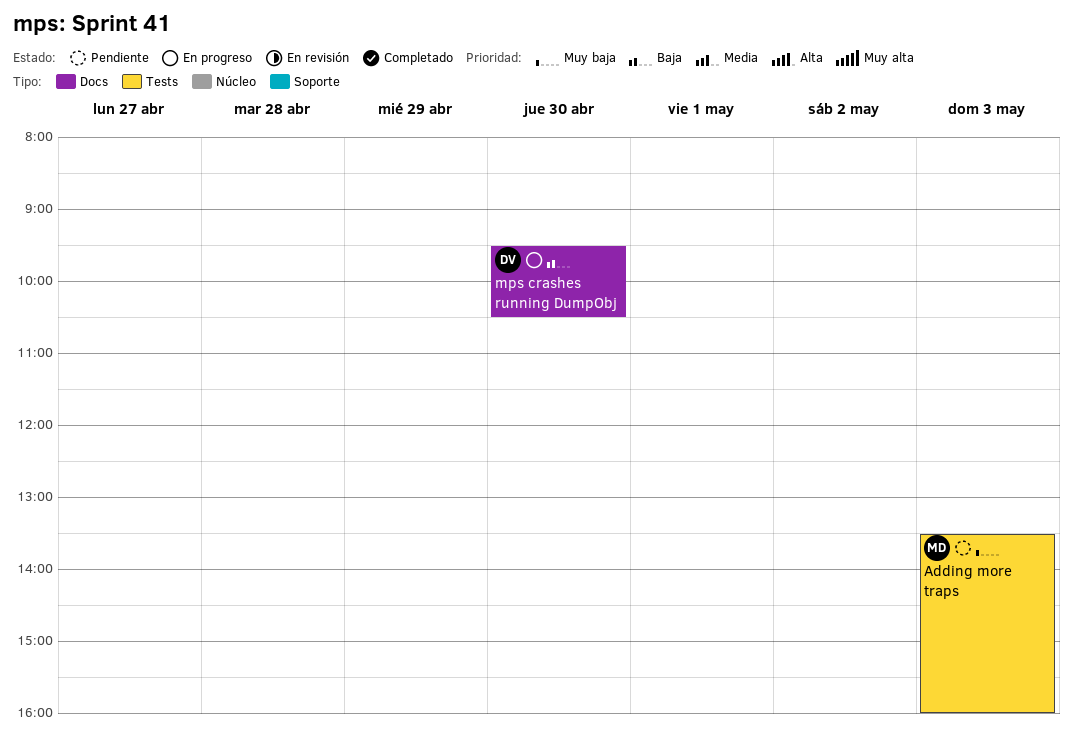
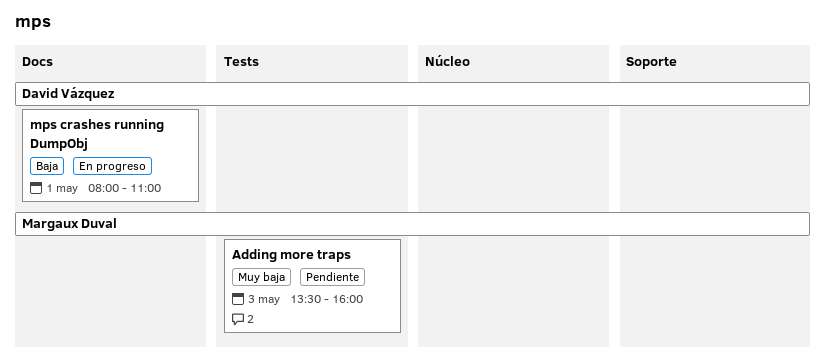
mps crashes running DumpObj, day: Apr 30 -> May 1
mps crashes running DumpObj, begins: 09:30 -> 08:00
mps crashes running DumpObj, ends: 10:30 -> 11:00

